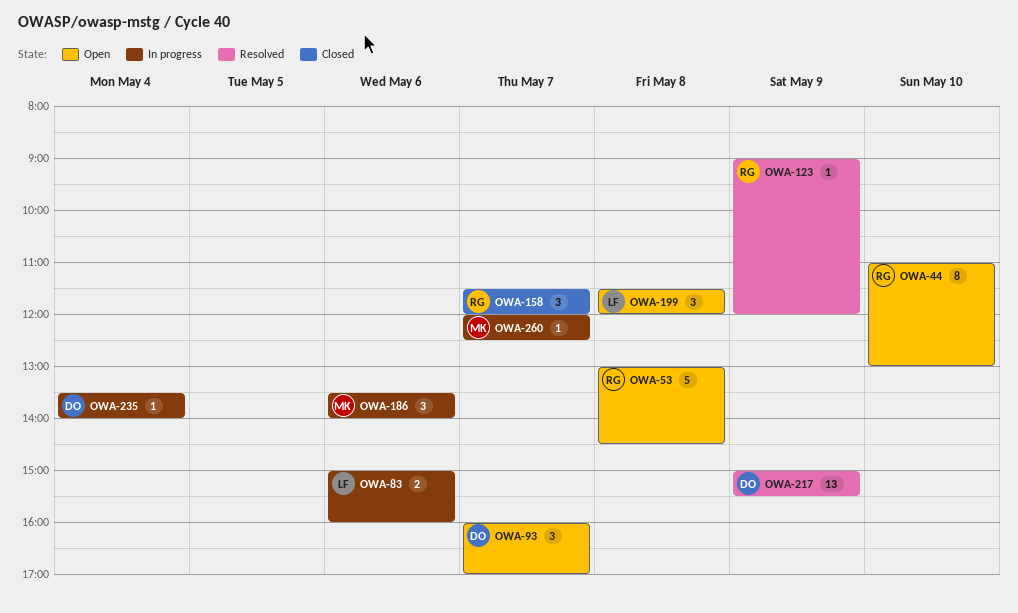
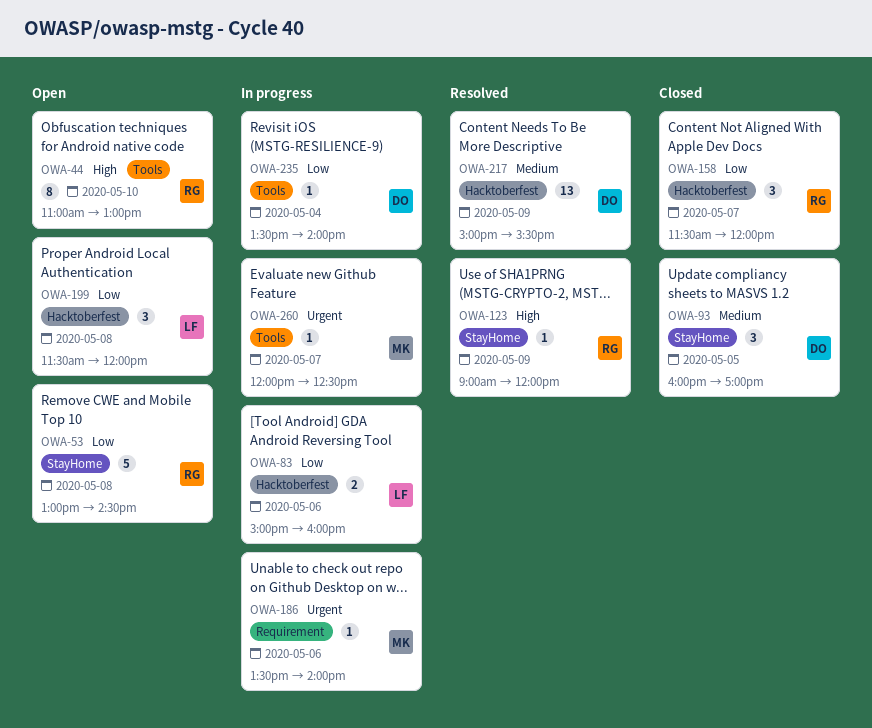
OWA-93, status: Open -> Closed
OWA-93, day: May 7 -> May 5
OWA-186, estimate: 3 -> 1

